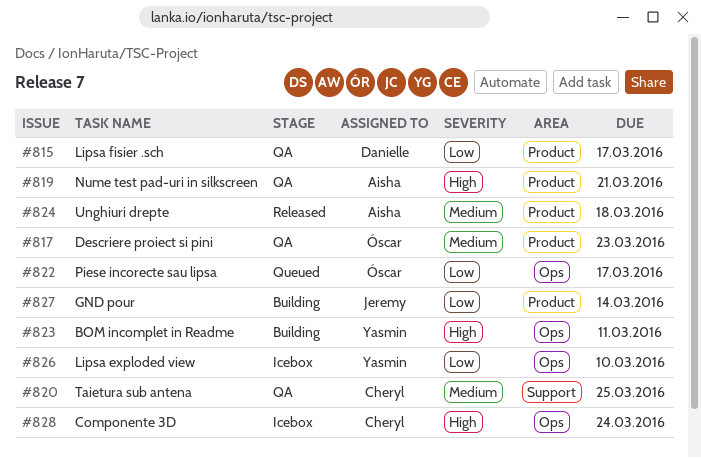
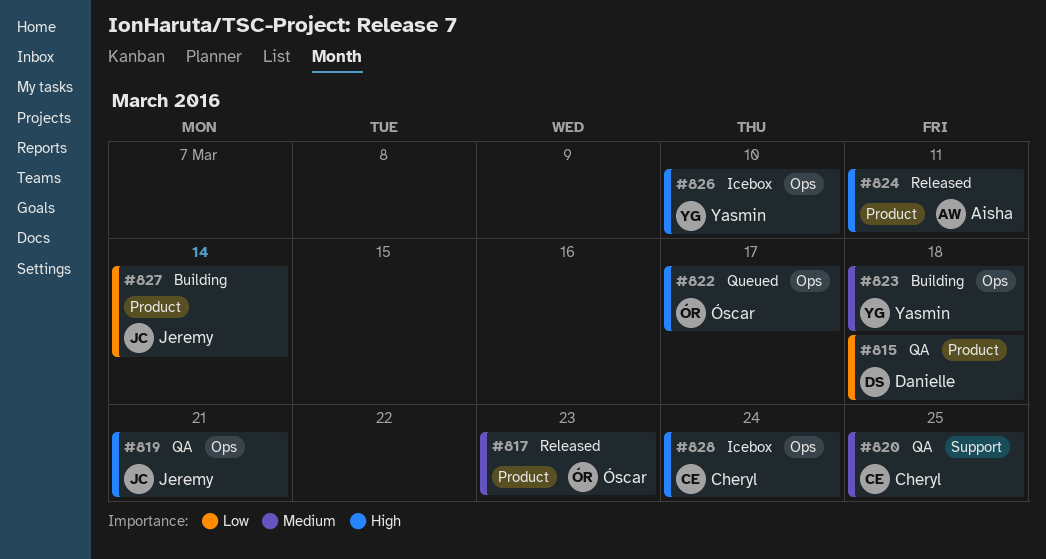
#815, due: Mar 17 -> Mar 18
#817, status: QA -> Released
#819, owner: Aisha -> Jeremy
#819, label: Product -> Ops
#822, priority: Low -> High
#823, priority: High -> Medium
#823, due: Mar 11 -> Mar 18
#824, priority: Medium -> High
#824, due: Mar 18 -> Mar 11
#826, priority: Low -> High

